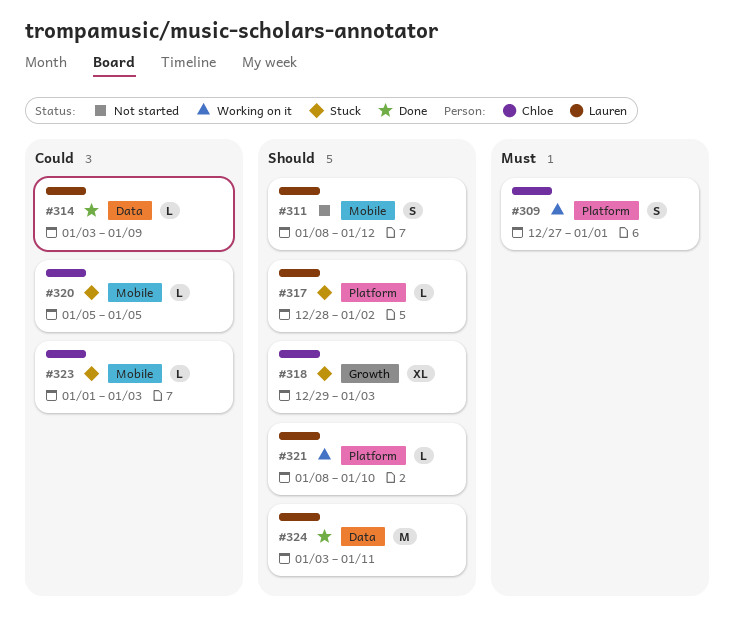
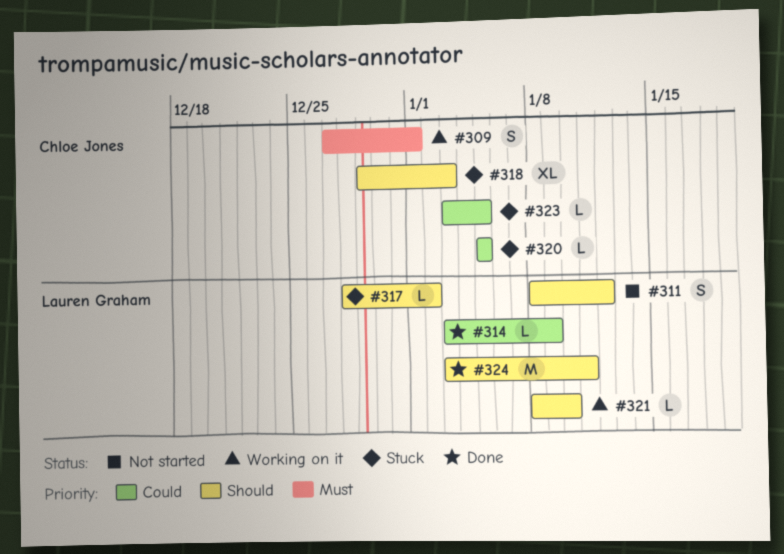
#323, start: Jan 1 -> Jan 3
#323, due: Jan 3 -> Jan 5

